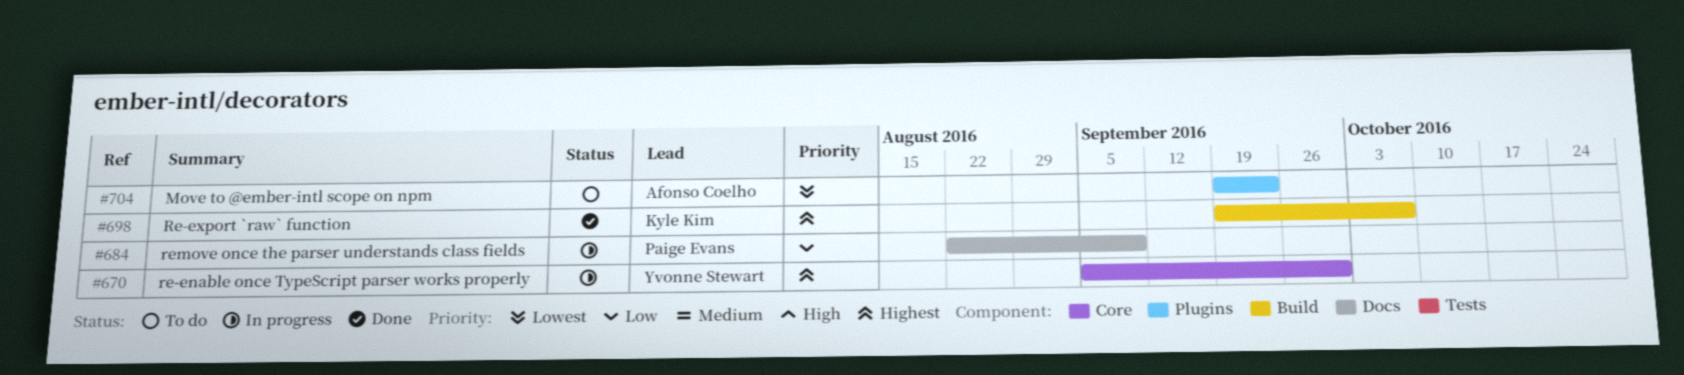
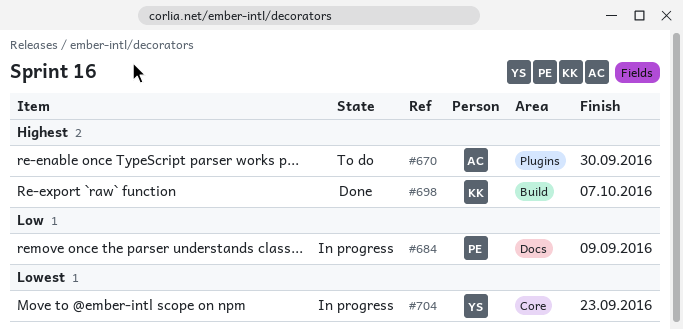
#670, status: In progress -> To do
#670, owner: Yvonne Stewart -> Afonso Coelho
#670, label: Core -> Plugins
#704, status: To do -> In progress
#704, owner: Afonso Coelho -> Yvonne Stewart
#704, label: Plugins -> Core

